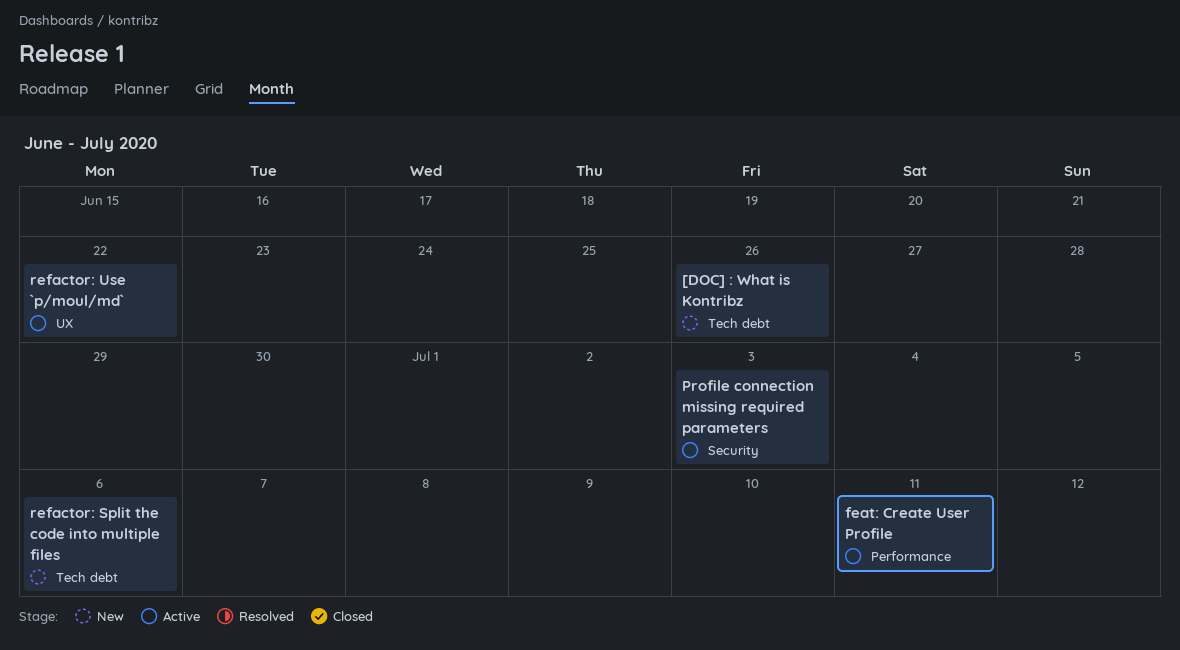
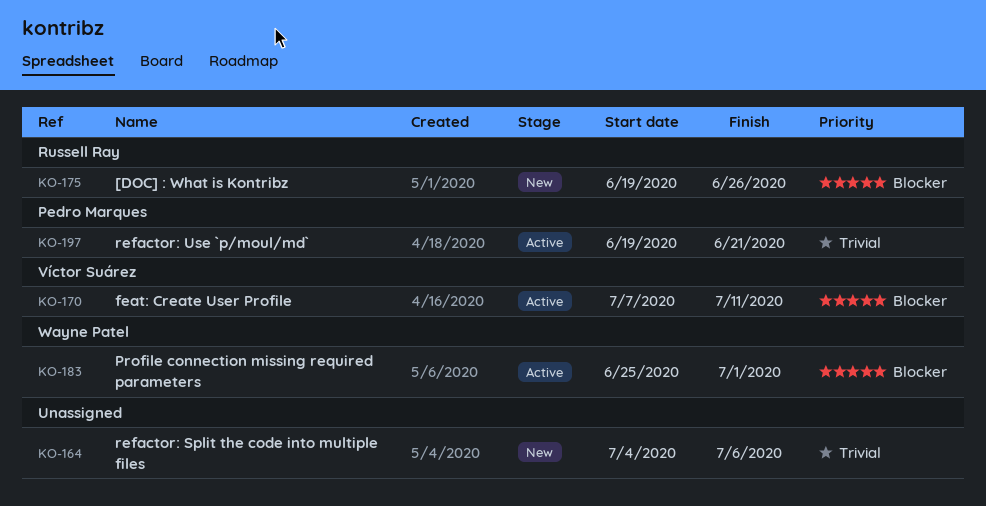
Profile connection missing required parameters, due: Jul 3 -> Jul 1
refactor: Use `p/moul/md`, due: Jun 22 -> Jun 21

